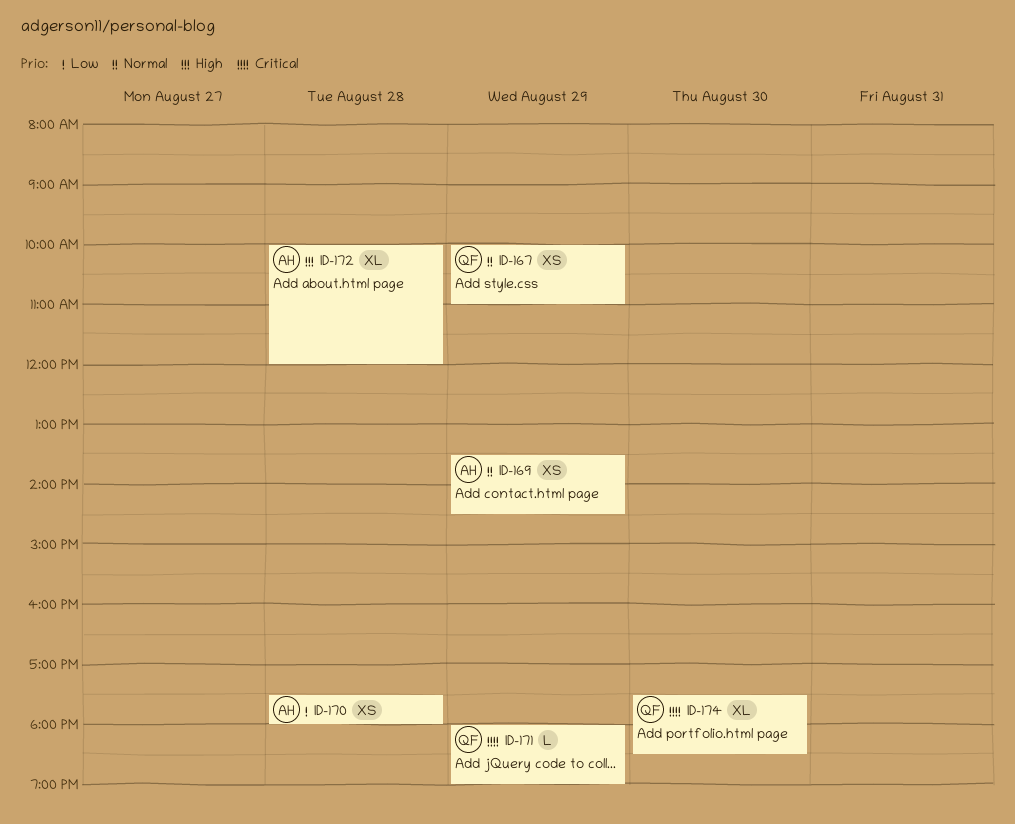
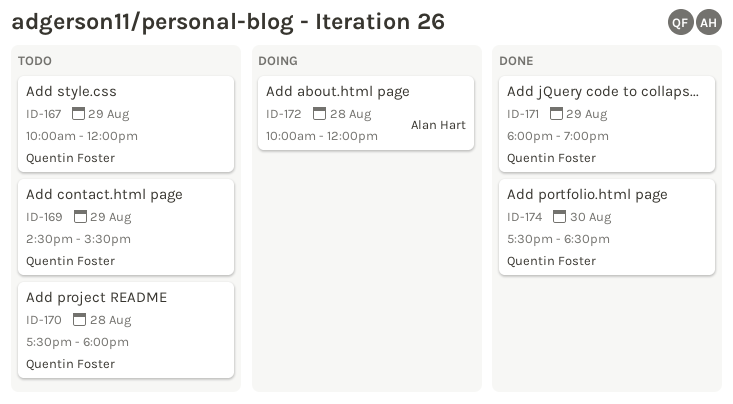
ID-167, ends: 11:00 -> 12:00
ID-169, owner: Alan Hart -> Quentin Foster
ID-169, begins: 13:30 -> 14:30
ID-169, ends: 14:30 -> 15:30
ID-170, owner: Alan Hart -> Quentin Foster

